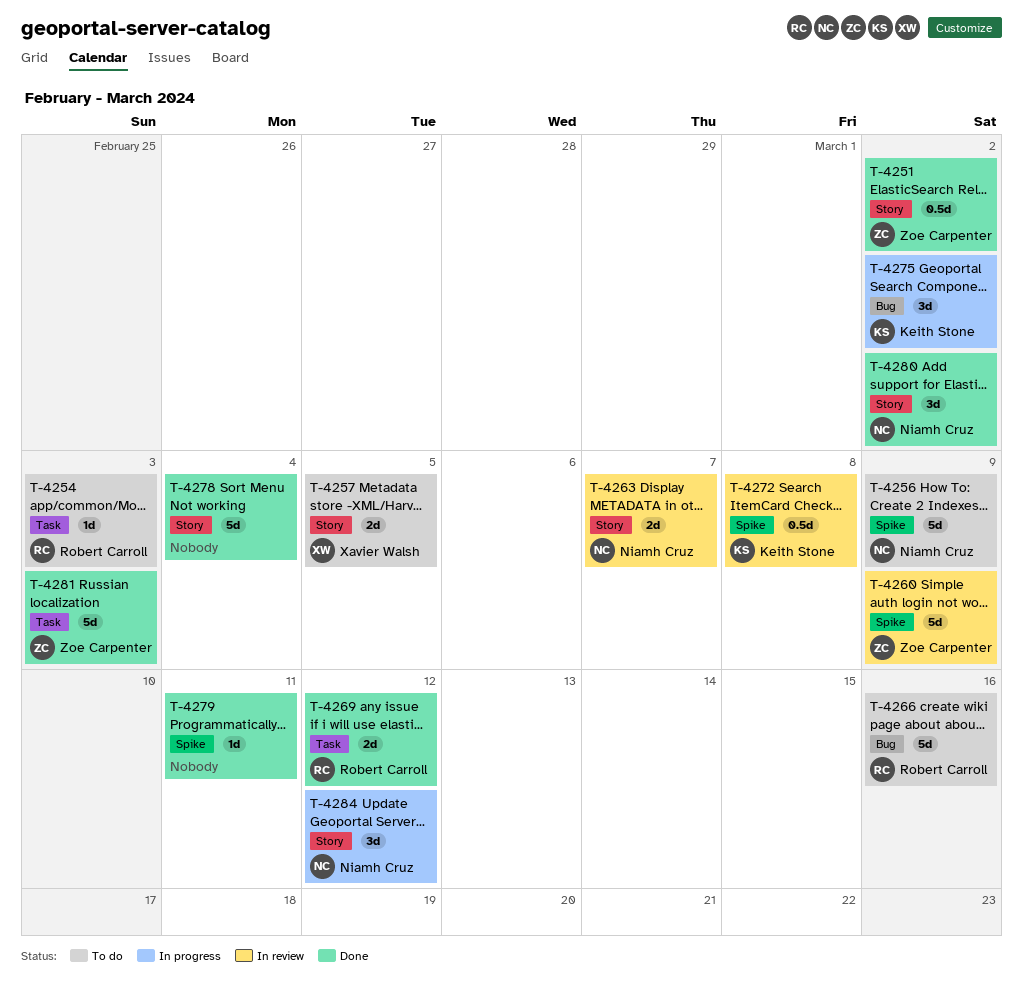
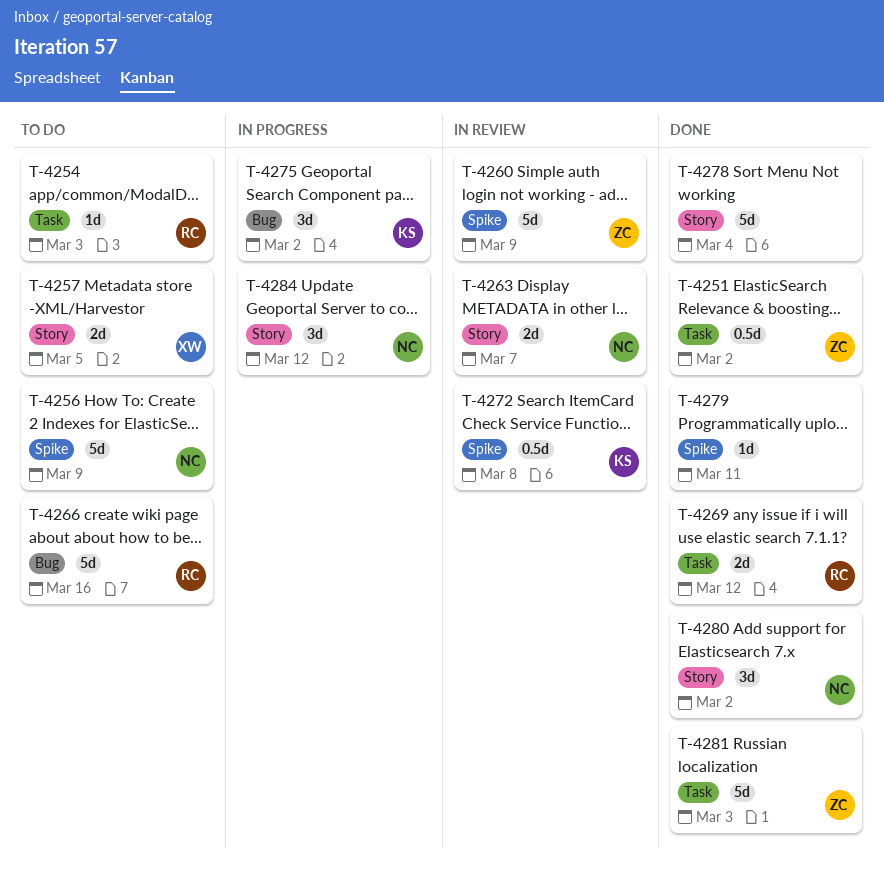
T-4251, label: Story -> Task

